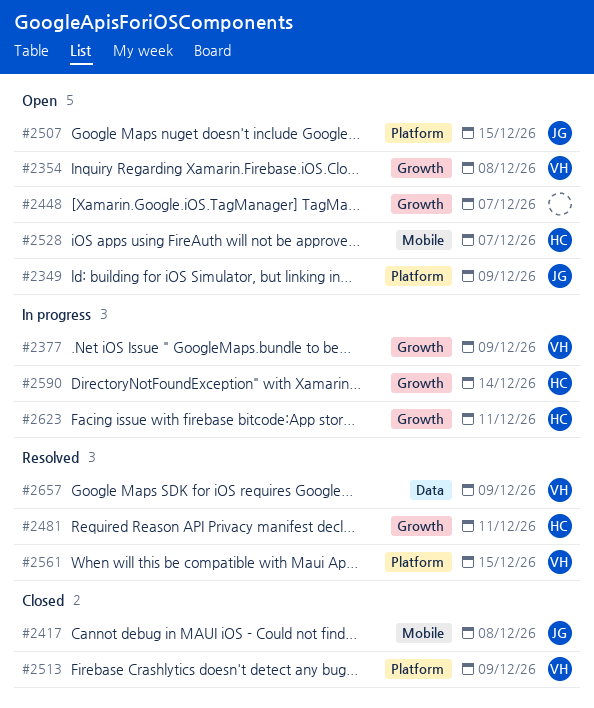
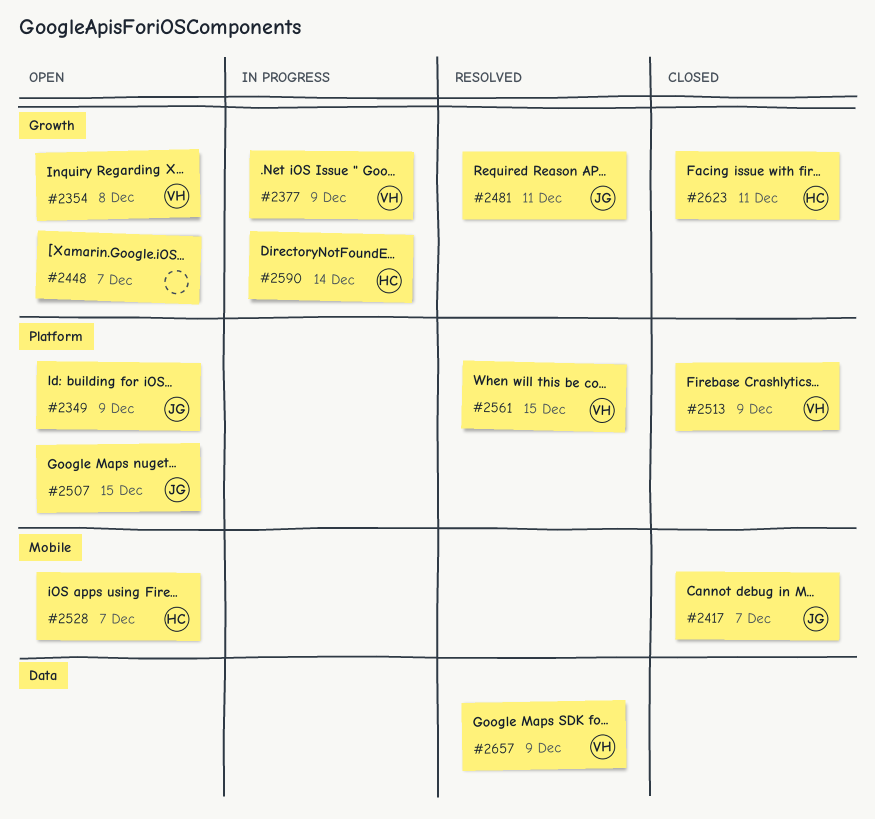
#2417, due: Dec 8 -> Dec 7
#2481, owner: HC -> JG
#2623, status: In progress -> Closed

